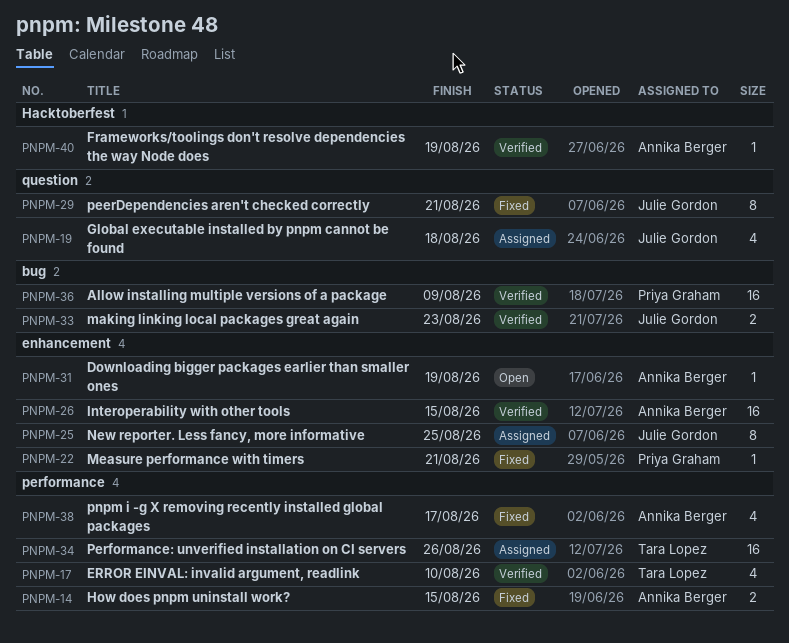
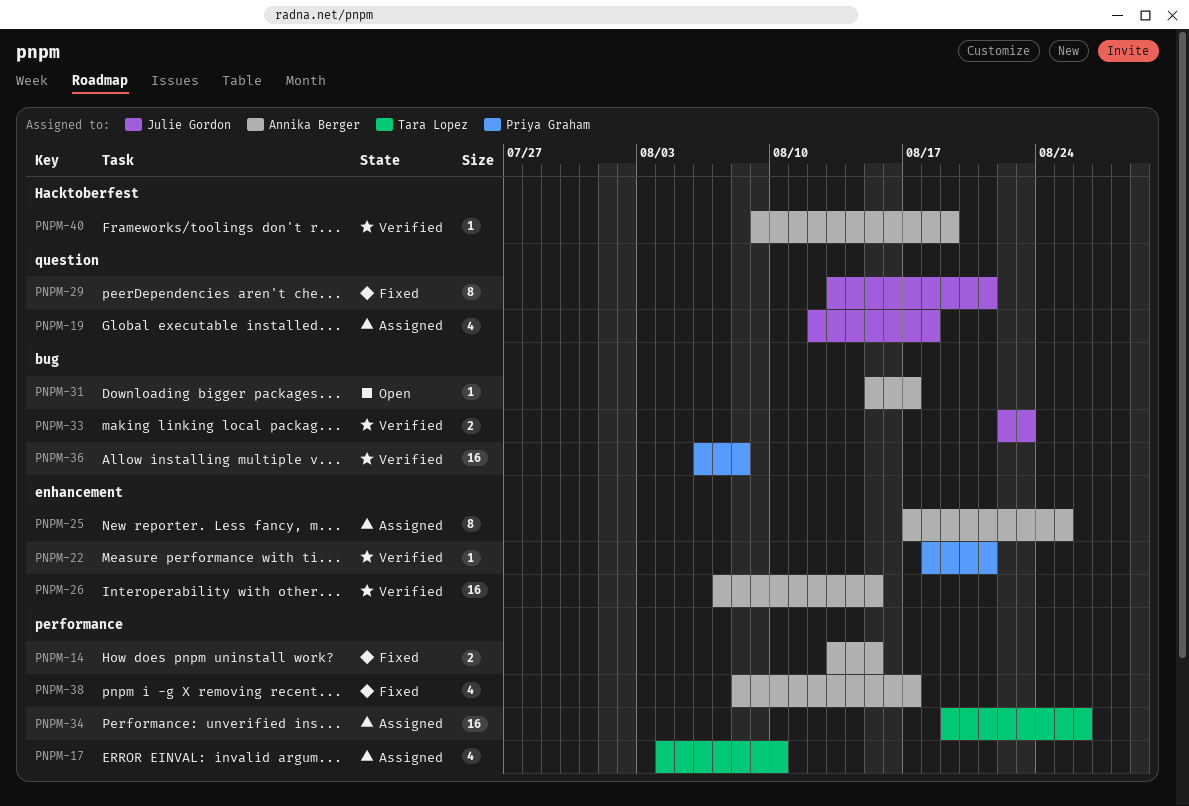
PNPM-17, status: Verified -> Assigned
PNPM-22, status: Fixed -> Verified
PNPM-25, owner: Julie Gordon -> Annika Berger
PNPM-31, label: enhancement -> bug
PNPM-31, due: Aug 19 -> Aug 17
PNPM-36, due: Aug 9 -> Aug 8

